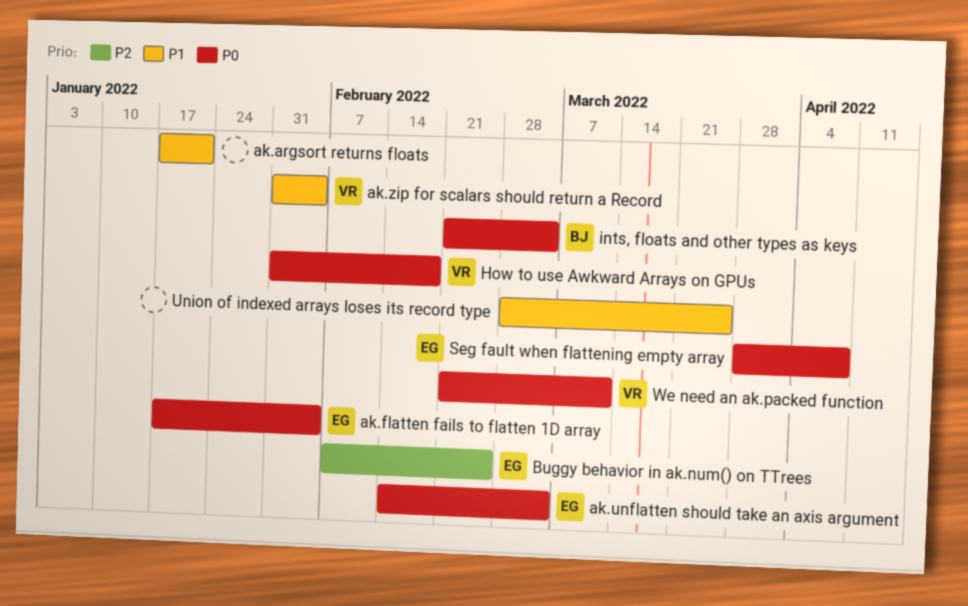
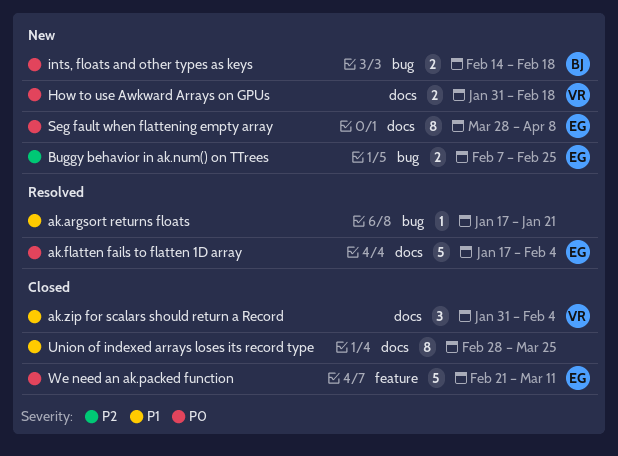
ak.unflatten should take an axis argument: present -> none
ints, floats and other types as keys, start: Feb 21 -> Feb 14
ints, floats and other types as keys, due: Mar 4 -> Feb 18
We need an ak.packed function, owner: VR -> EG

